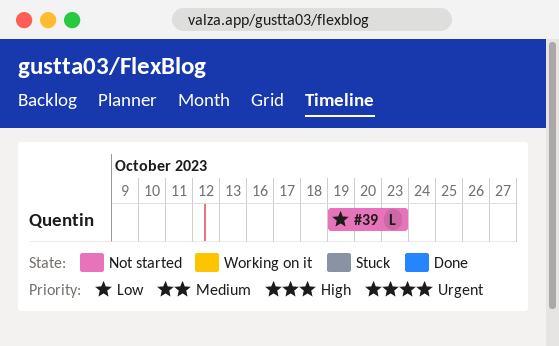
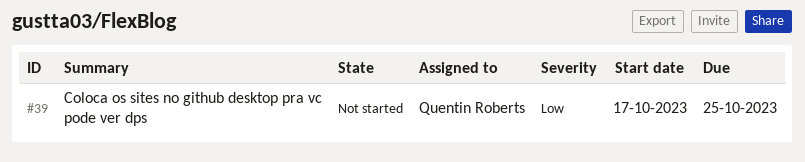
#39, start: Oct 19 -> Oct 17
#39, due: Oct 23 -> Oct 25

